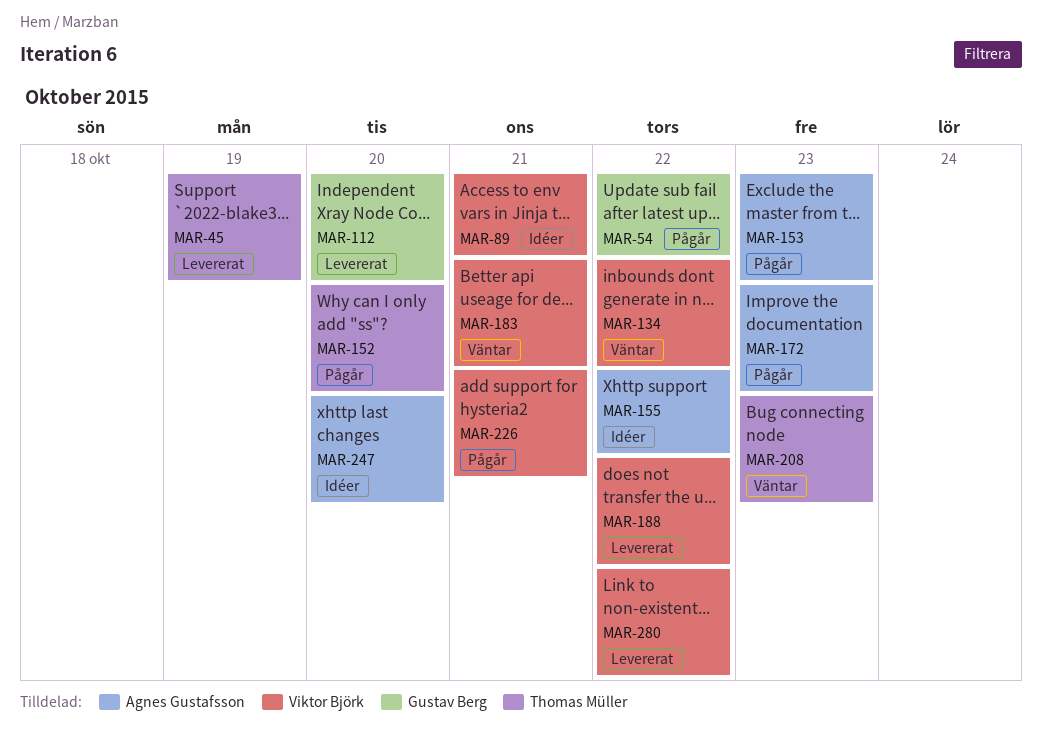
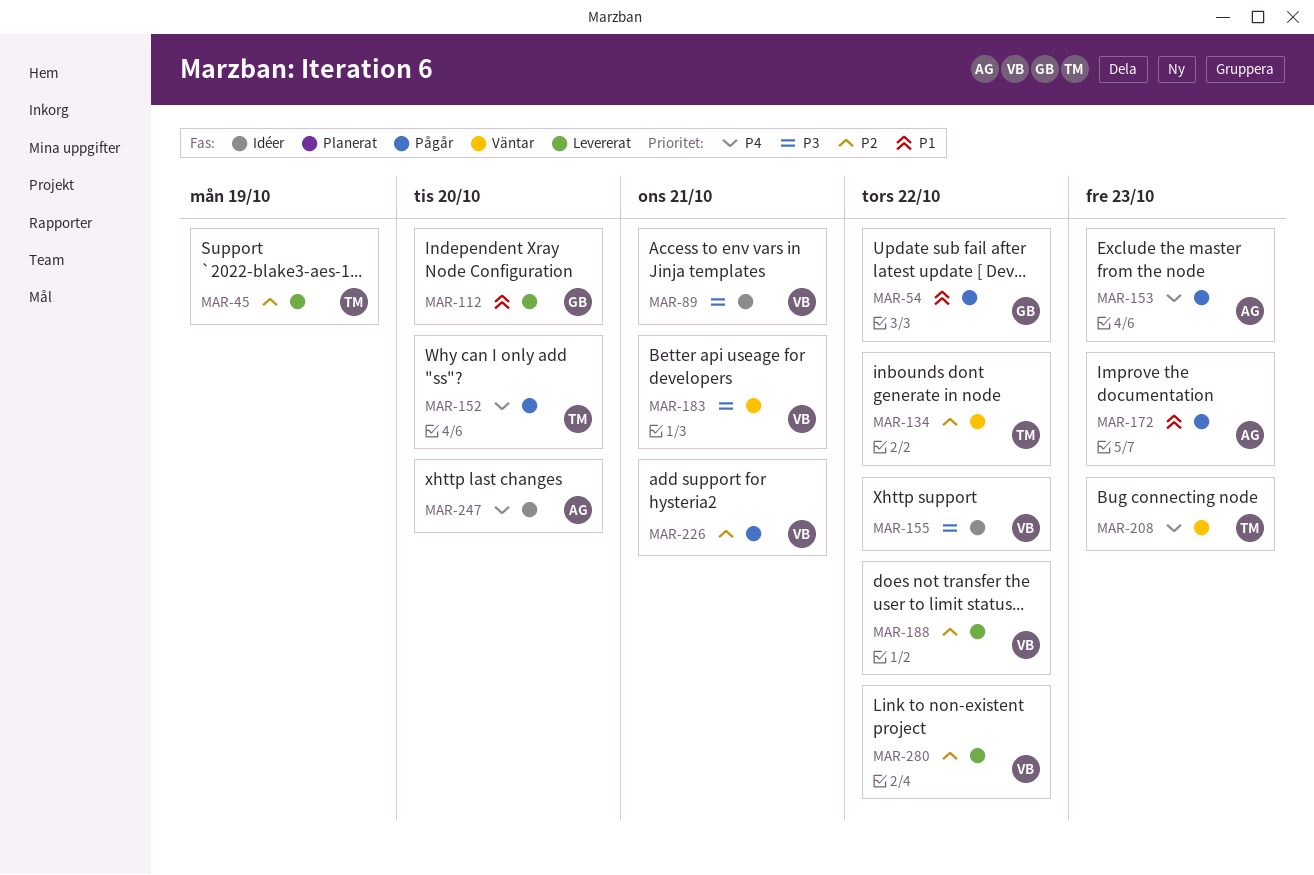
MAR-134, owner: Viktor Björk -> Thomas Müller
MAR-155, owner: Agnes Gustafsson -> Viktor Björk

